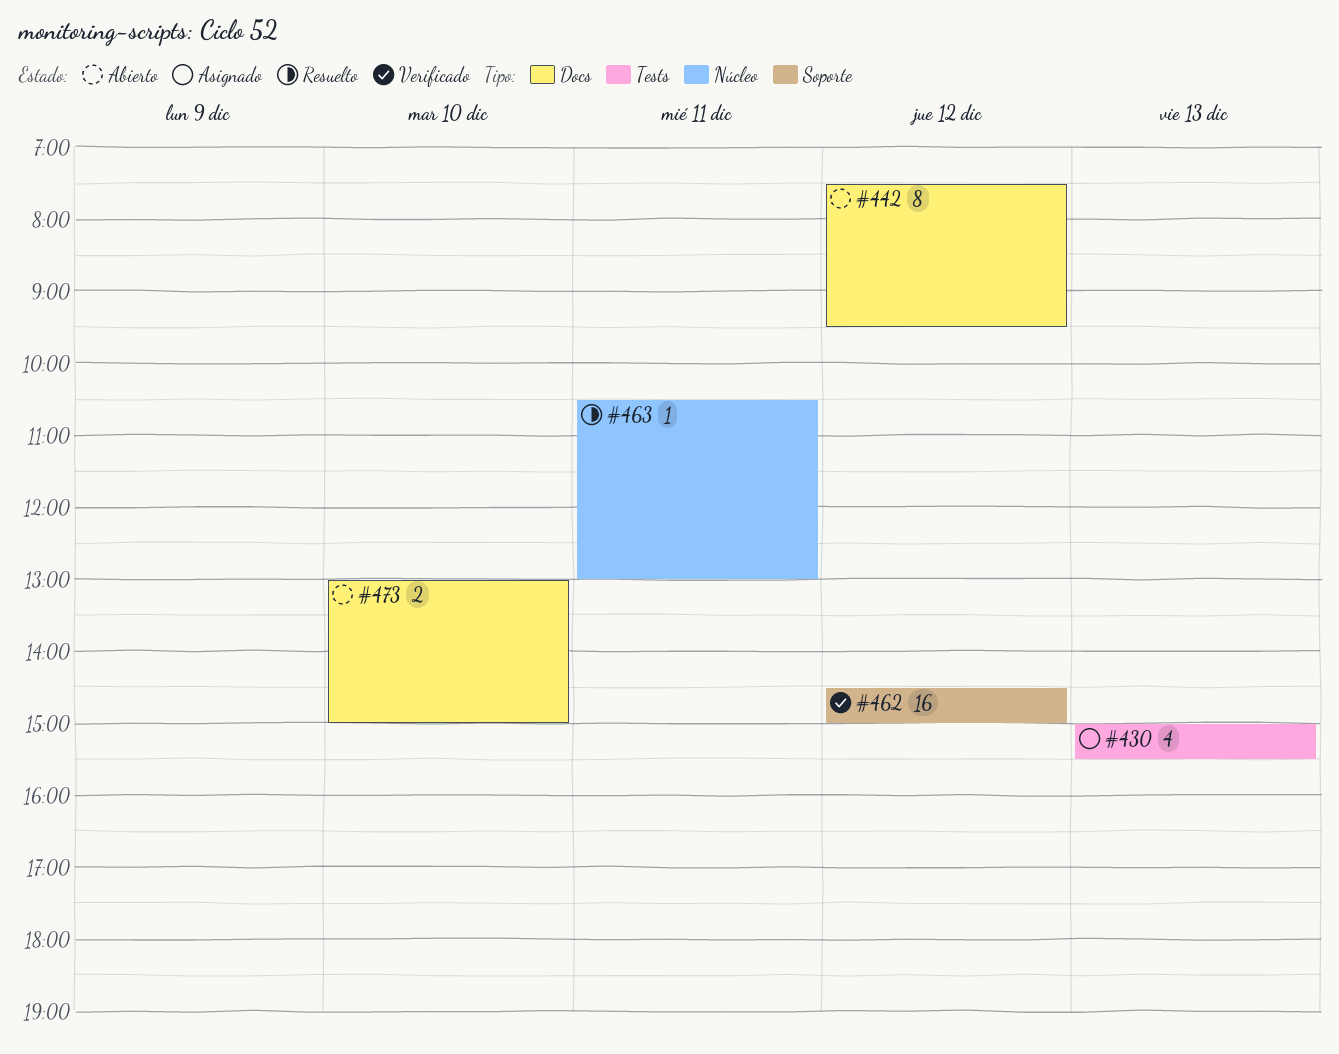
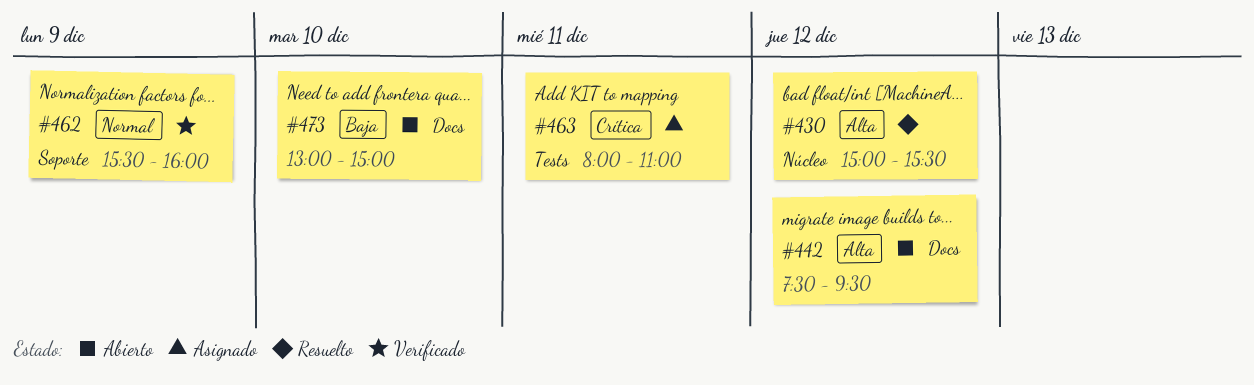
#430, status: Asignado -> Resuelto
#430, label: Tests -> Núcleo
#430, day: Dec 13 -> Dec 12
#462, day: Dec 12 -> Dec 9
#462, begins: 14:30 -> 15:30
#462, ends: 15:00 -> 16:00
#463, status: Resuelto -> Asignado
#463, label: Núcleo -> Tests
#463, begins: 10:30 -> 08:00
#463, ends: 13:00 -> 11:00

